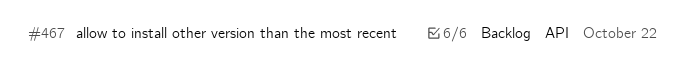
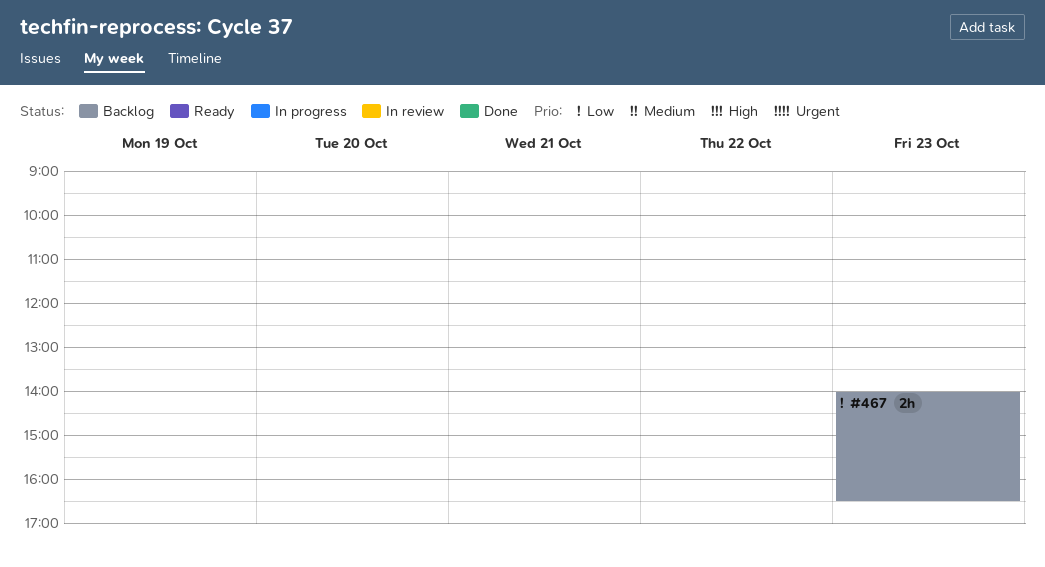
#467, day: Oct 22 -> Oct 23

